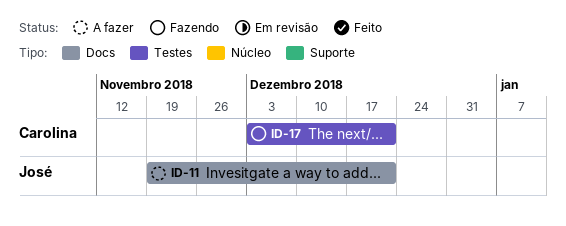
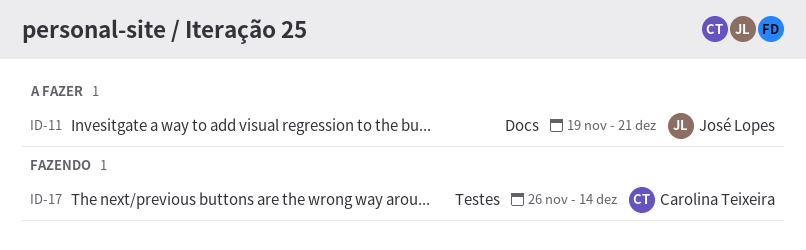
ID-17, start: Dec 3 -> Nov 26
ID-17, due: Dec 21 -> Dec 14

